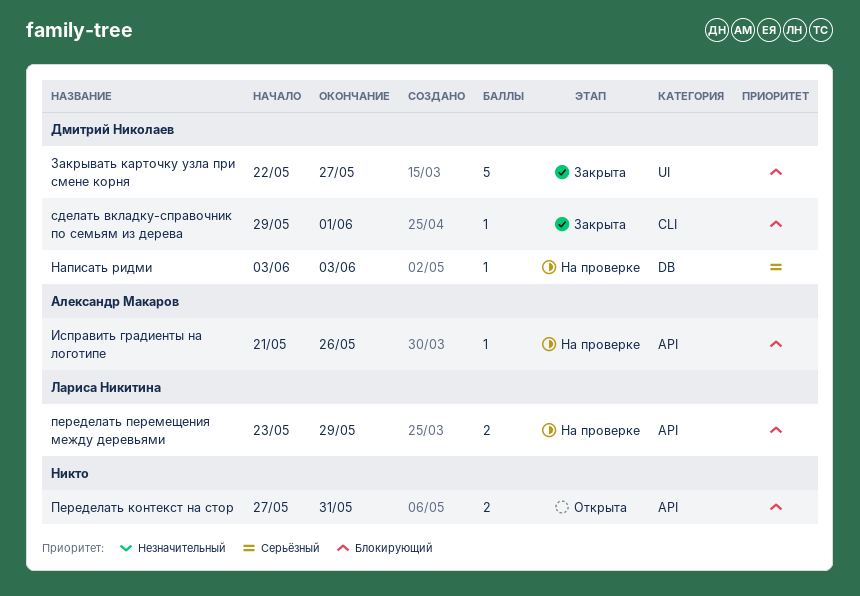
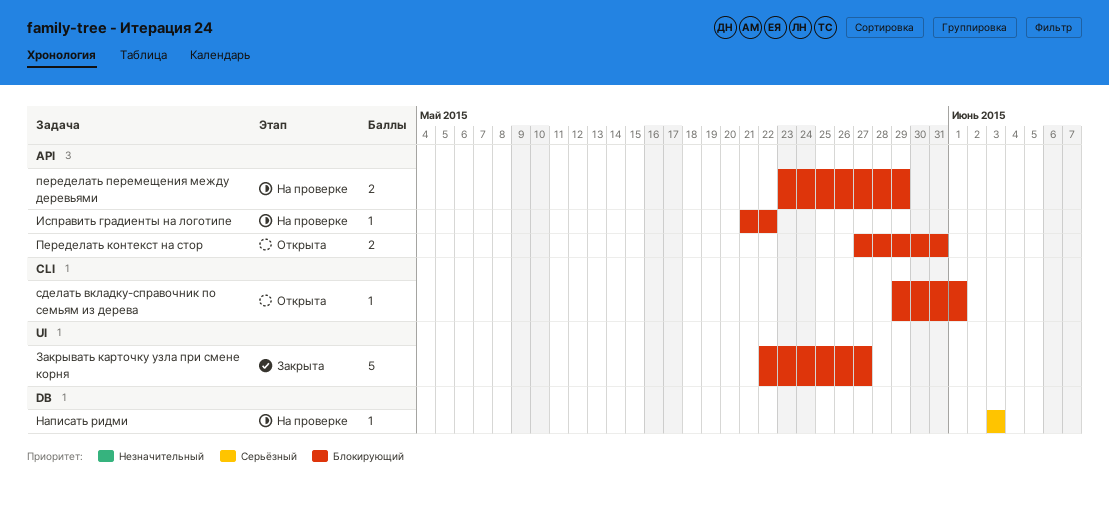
Исправить градиенты на логотипе, due: May 26 -> May 22
сделать вкладку-справочник по семьям из дерева, status: Закрыта -> Открыта

